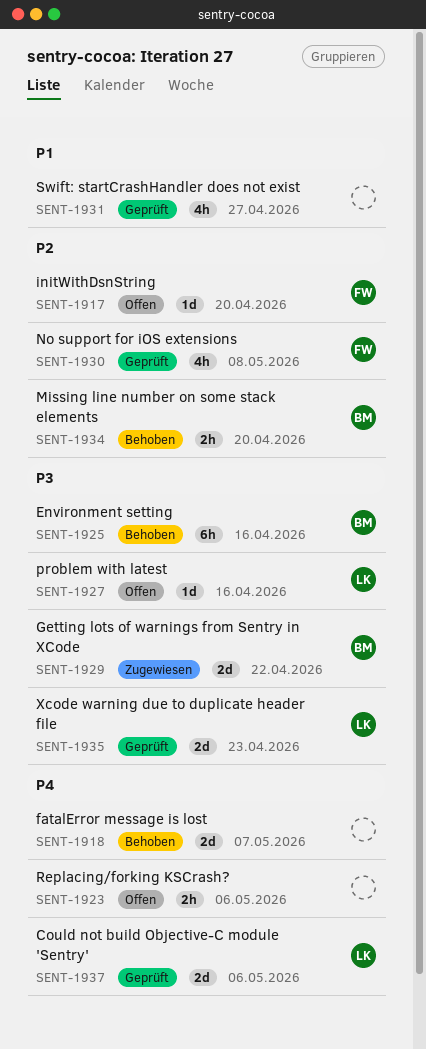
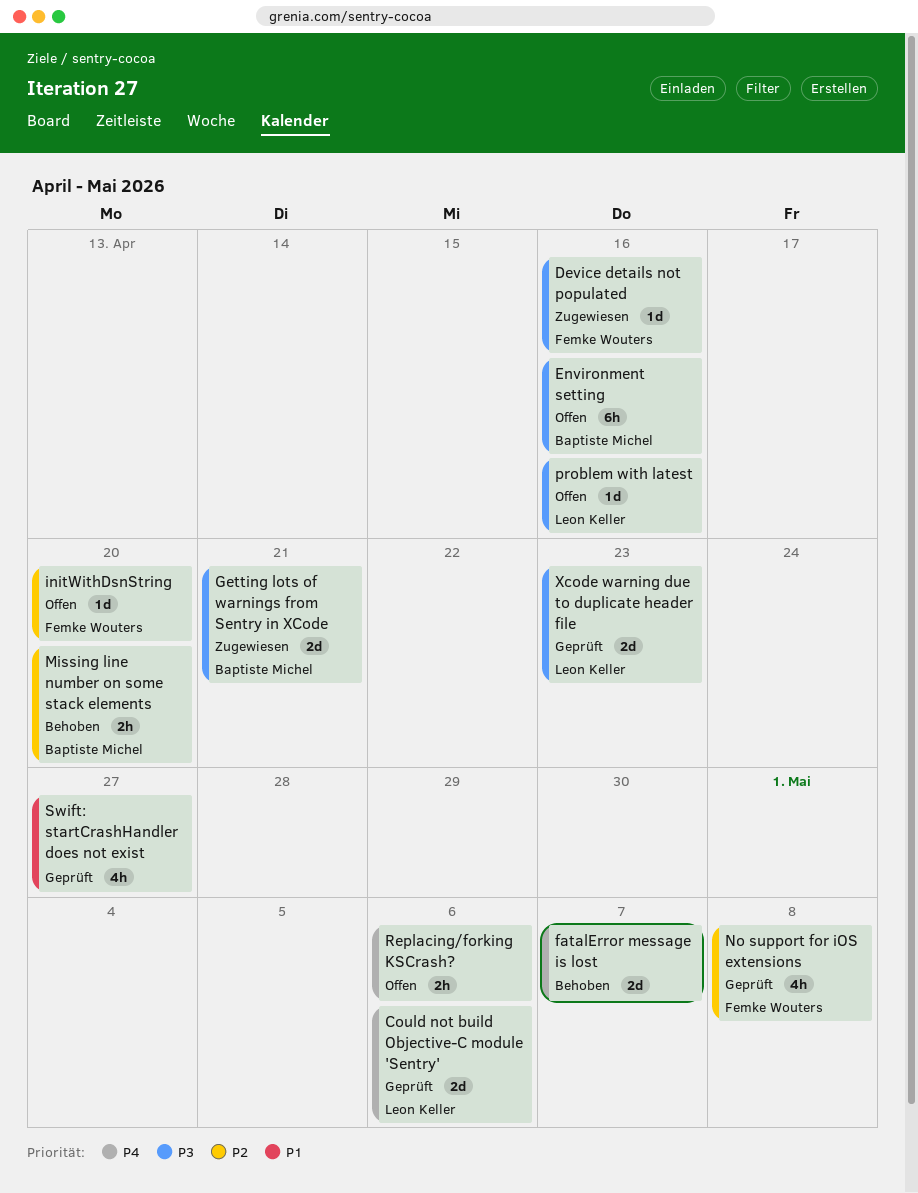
Device details not populated: none -> present
Environment setting, status: Behoben -> Offen
Getting lots of warnings from Sentry in XCode, due: Apr 22 -> Apr 21

